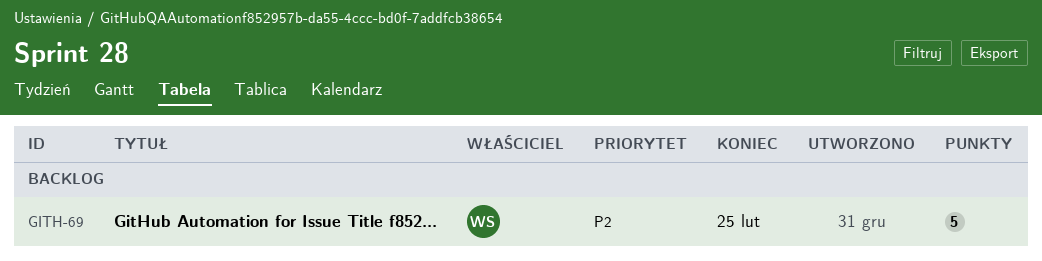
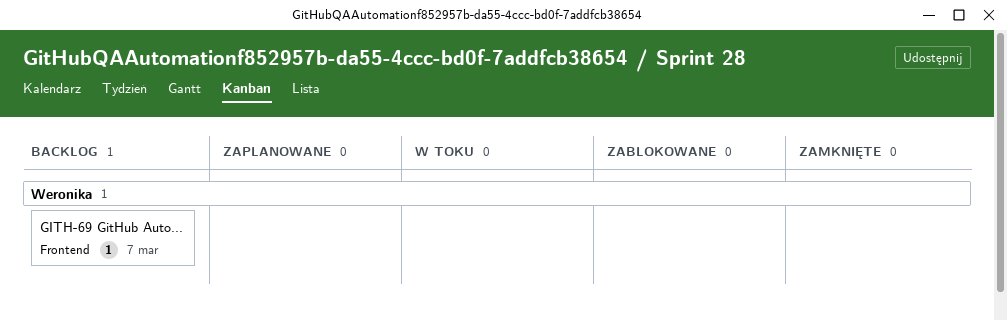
GITH-69, estimate: 5 -> 1
GITH-69, due: Feb 25 -> Mar 7

